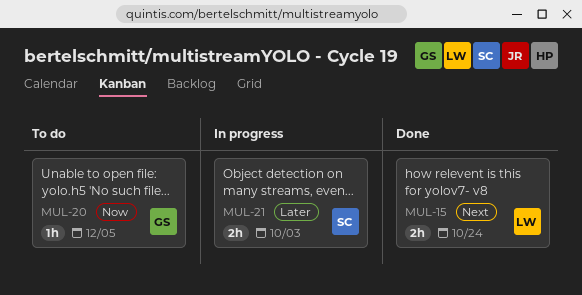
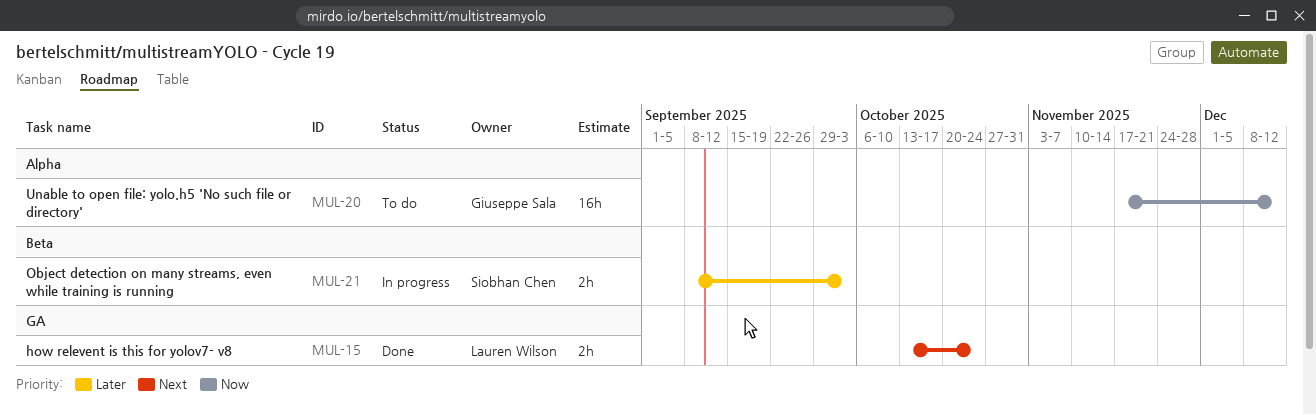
MUL-20, estimate: 1h -> 16h
MUL-20, due: Dec 5 -> Dec 12

